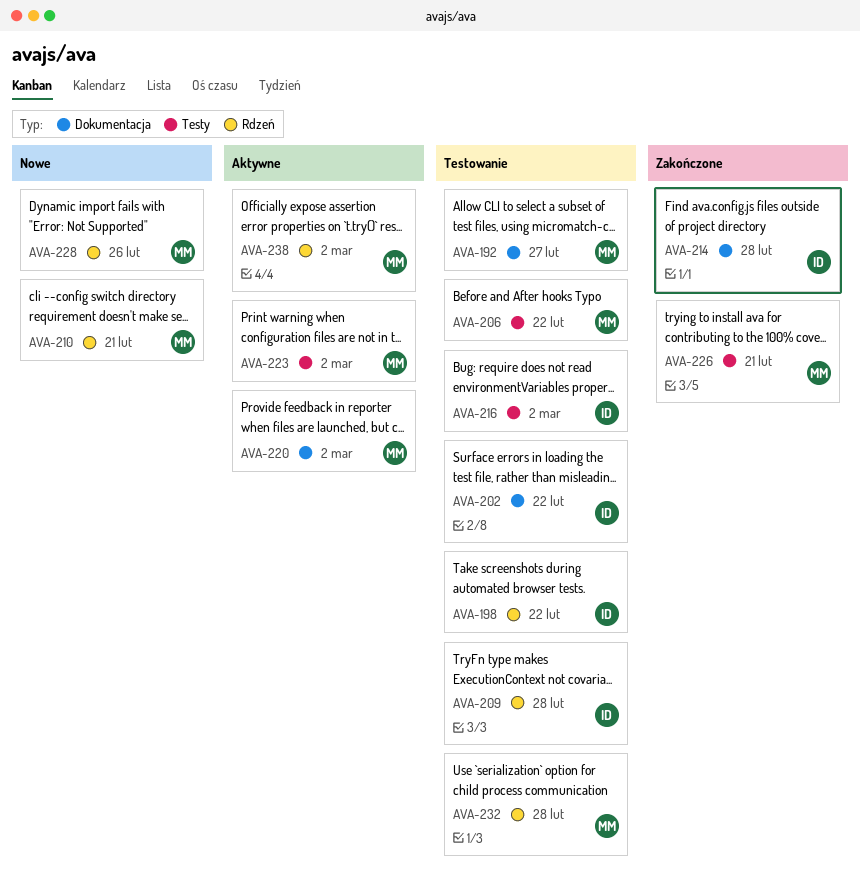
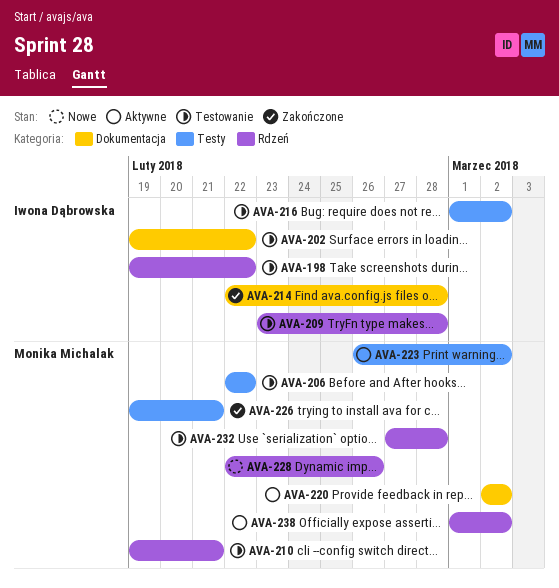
AVA-192: present -> none
AVA-210, status: Nowe -> Testowanie

